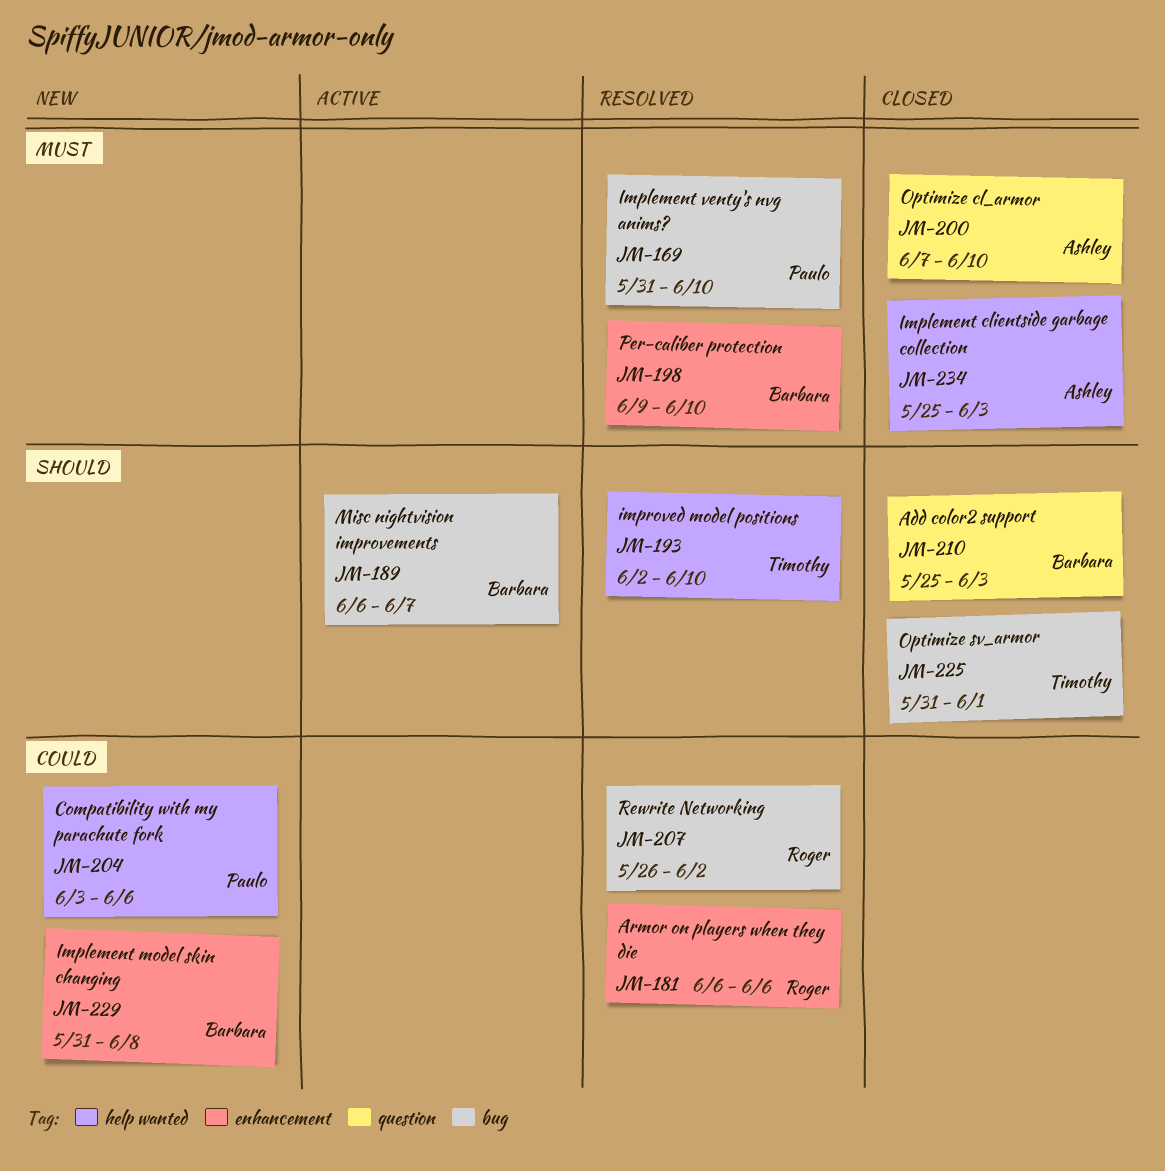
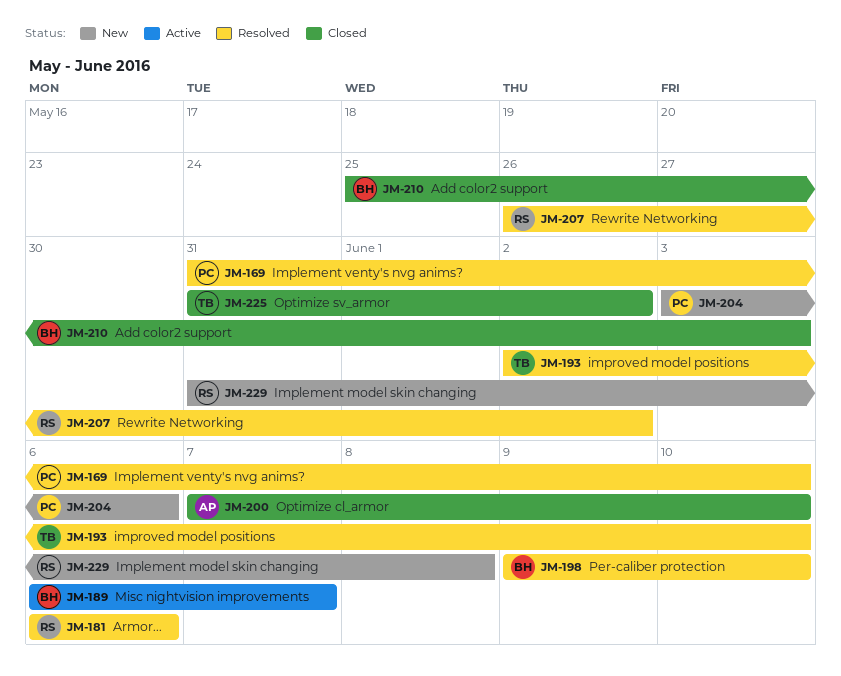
JM-225, due: Jun 1 -> Jun 2
JM-229, owner: Barbara -> Roger
JM-234: present -> none

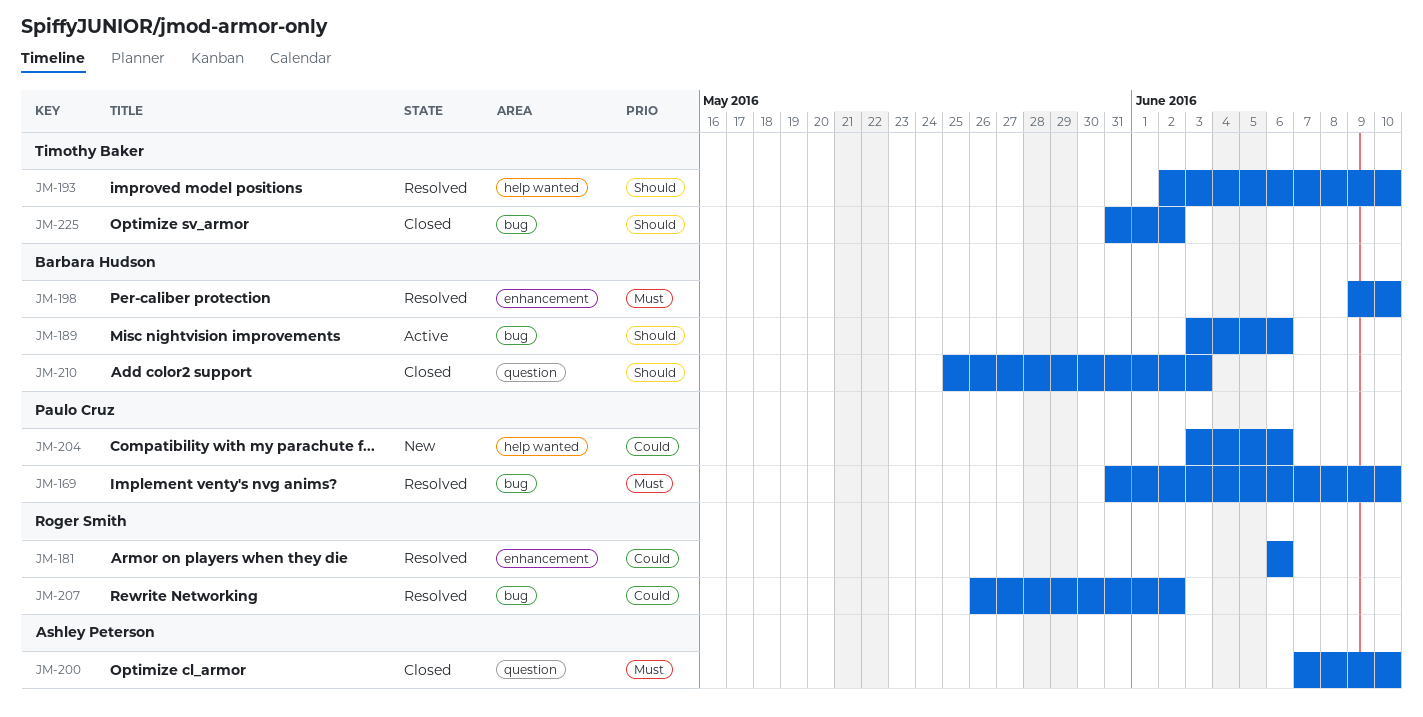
JM-189, start: Jun 6 -> Jun 3
JM-189, due: Jun 7 -> Jun 6
JM-229: present -> none

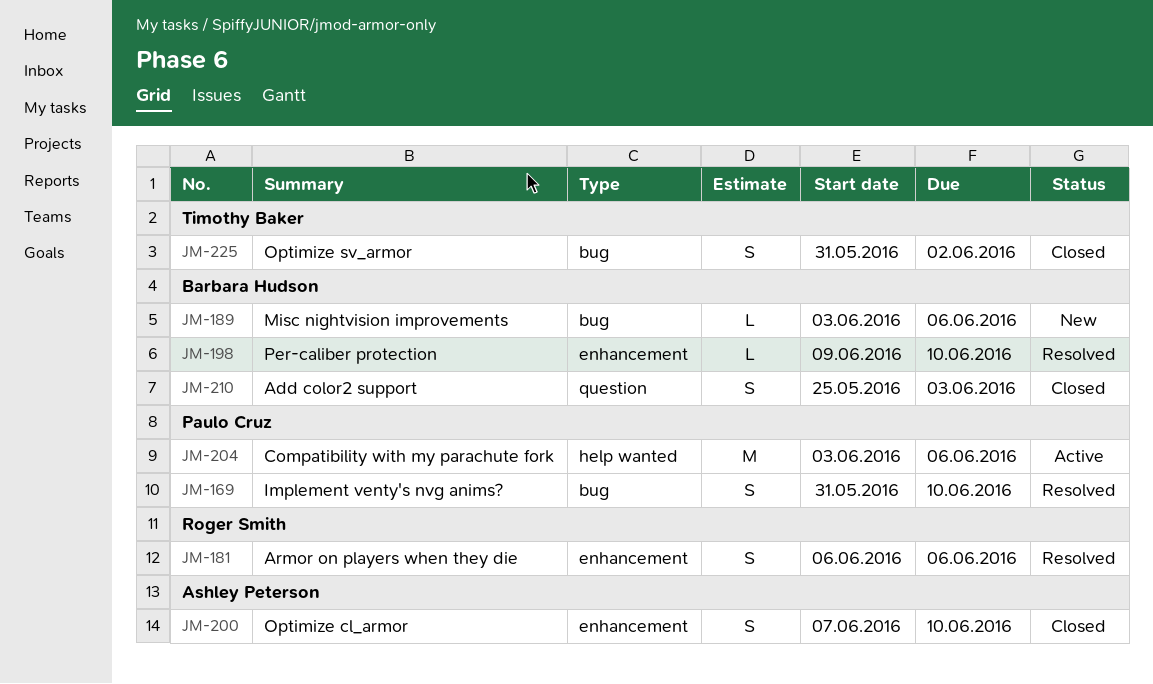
JM-189, status: Active -> New
JM-193: present -> none
JM-200, label: question -> enhancement
JM-204, status: New -> Active
JM-207: present -> none

